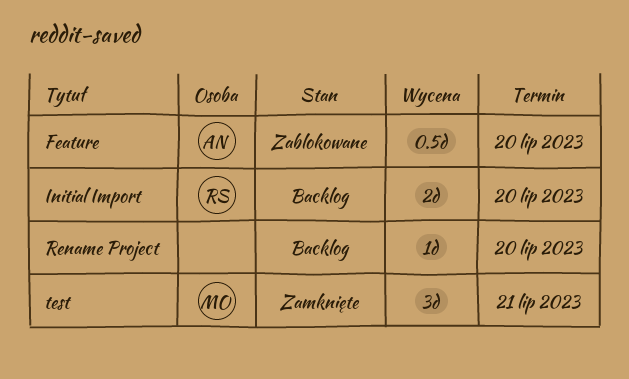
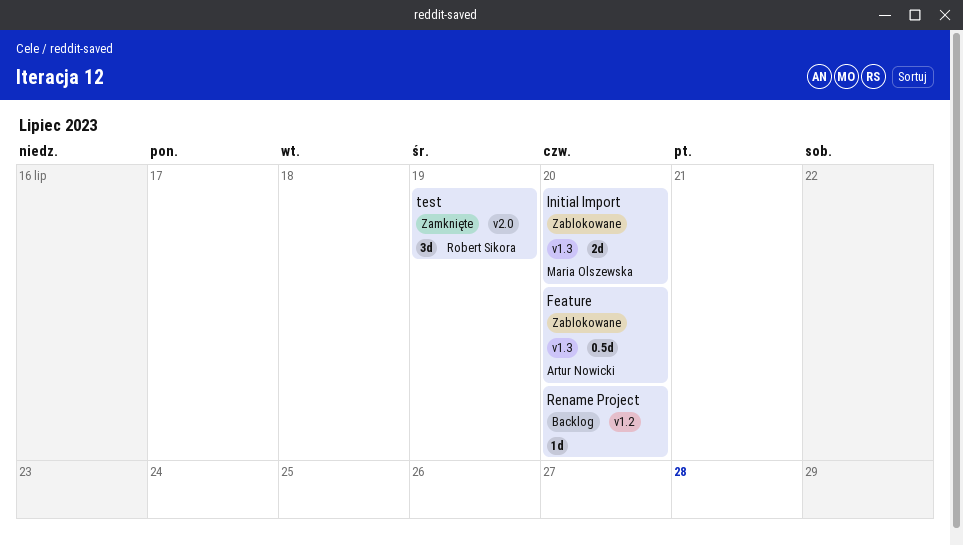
Initial Import, status: Backlog -> Zablokowane
Initial Import, owner: Robert Sikora -> Maria Olszewska
test, owner: Maria Olszewska -> Robert Sikora
test, due: Jul 21 -> Jul 19

